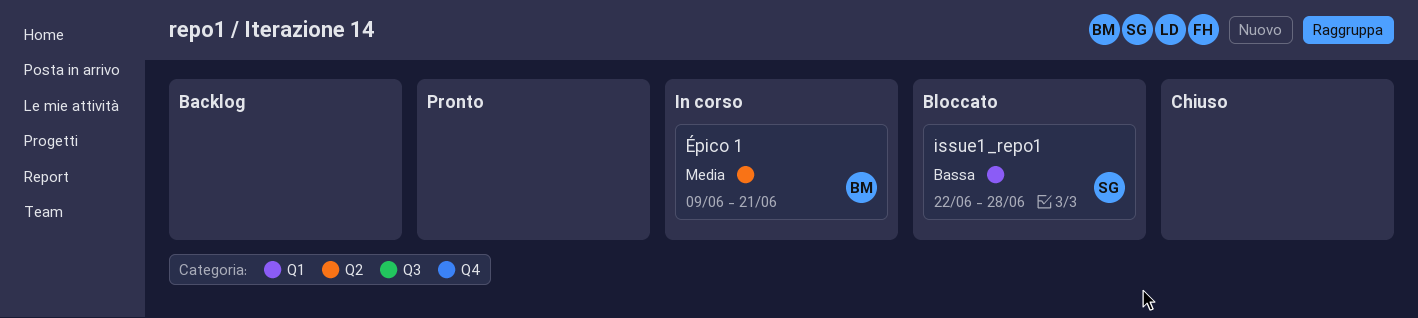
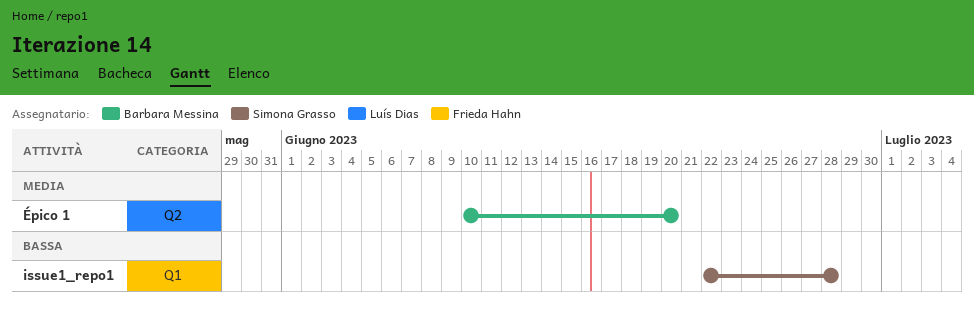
Épico 1, start: Jun 9 -> Jun 10
Épico 1, due: Jun 21 -> Jun 20

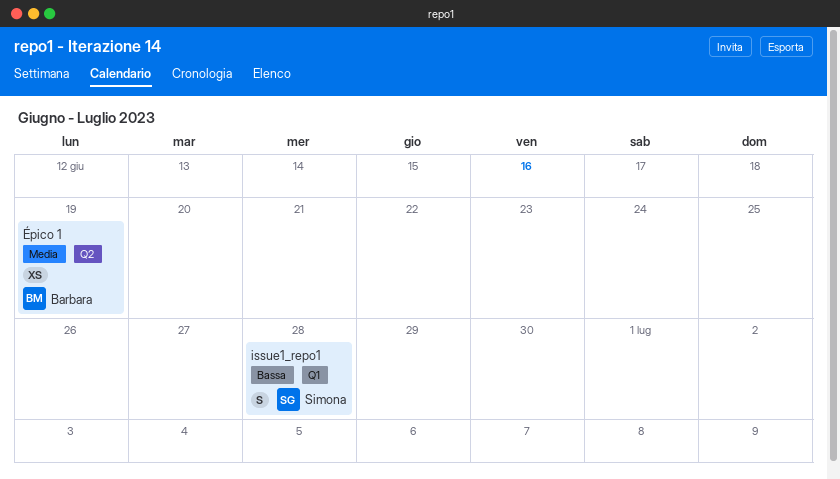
Épico 1, due: Jun 20 -> Jun 19

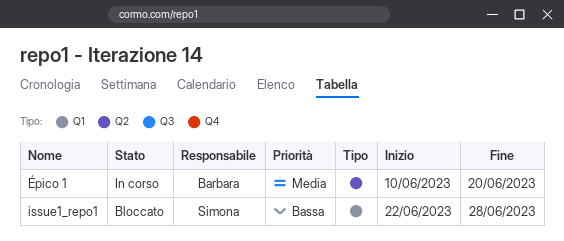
Épico 1, due: Jun 19 -> Jun 20

